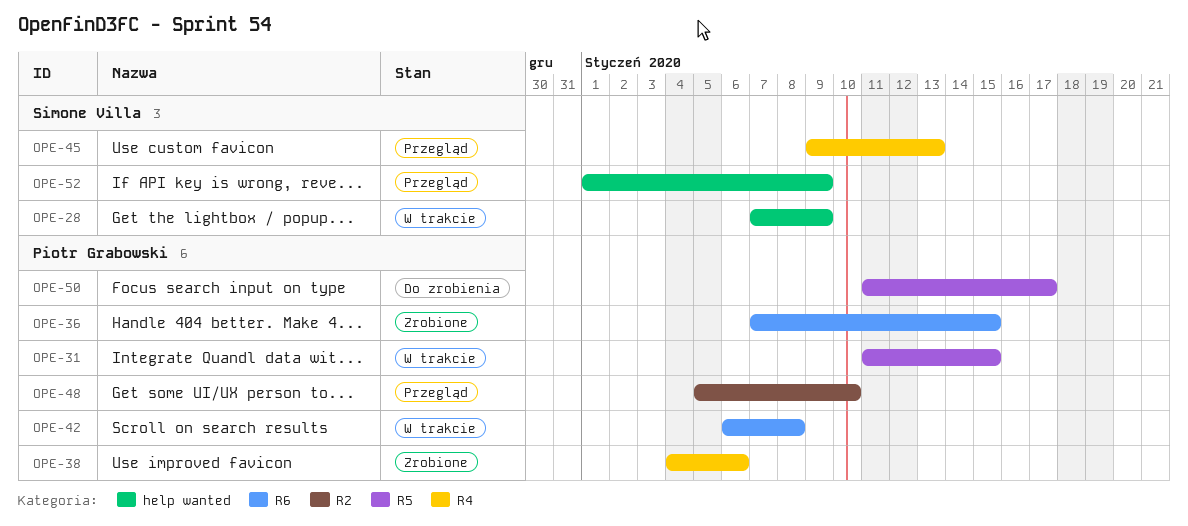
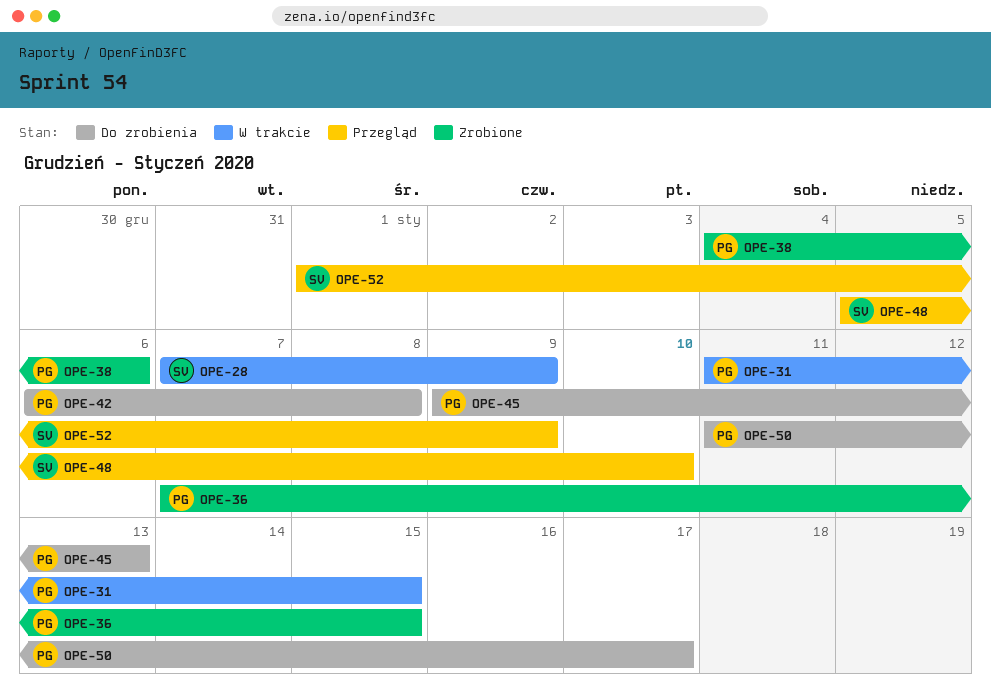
OPE-42, status: W trakcie -> Do zrobienia
OPE-45, status: Przegląd -> Do zrobienia
OPE-45, owner: Simone Villa -> Piotr Grabowski
OPE-48, owner: Piotr Grabowski -> Simone Villa

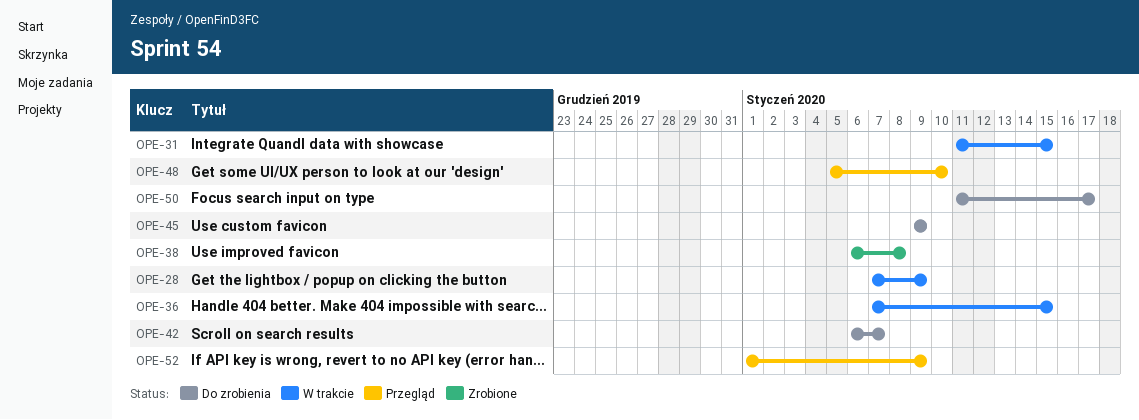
OPE-36, status: Zrobione -> W trakcie
OPE-38, start: Jan 4 -> Jan 6
OPE-38, due: Jan 6 -> Jan 8
OPE-42, due: Jan 8 -> Jan 7
OPE-45, due: Jan 13 -> Jan 9

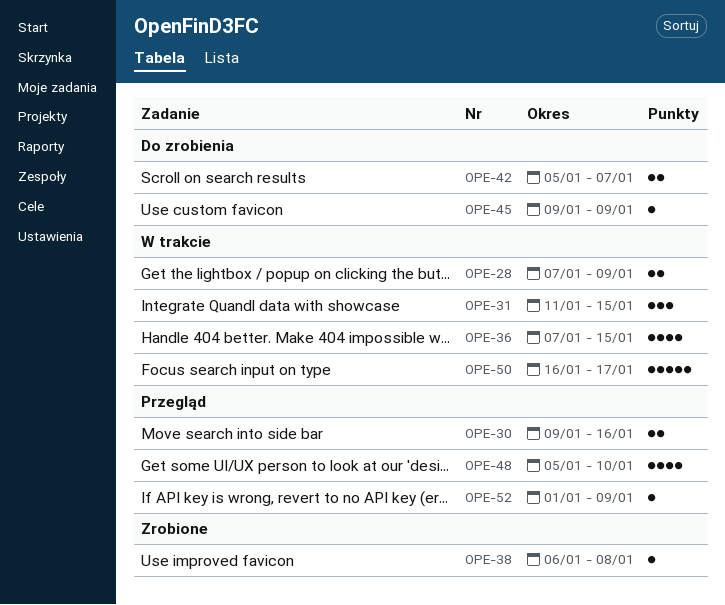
OPE-30: none -> present
OPE-42, start: Jan 6 -> Jan 5
OPE-50, status: Do zrobienia -> W trakcie
OPE-50, start: Jan 11 -> Jan 16

